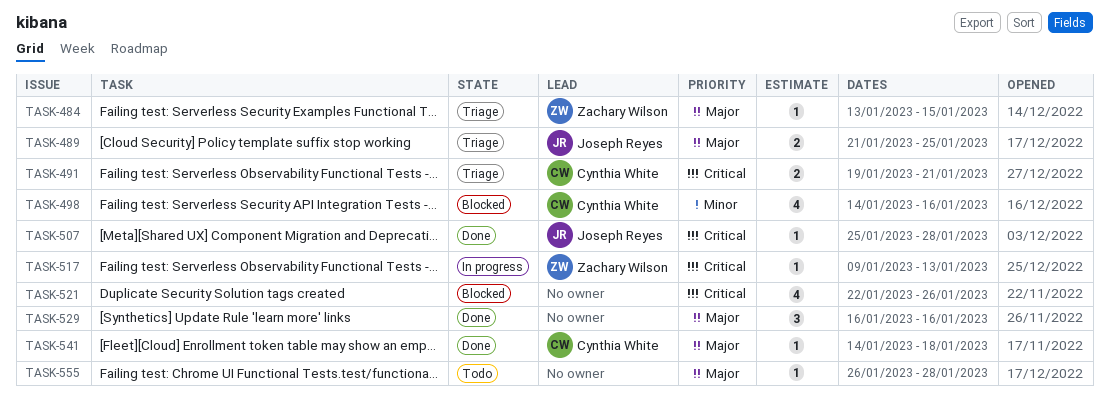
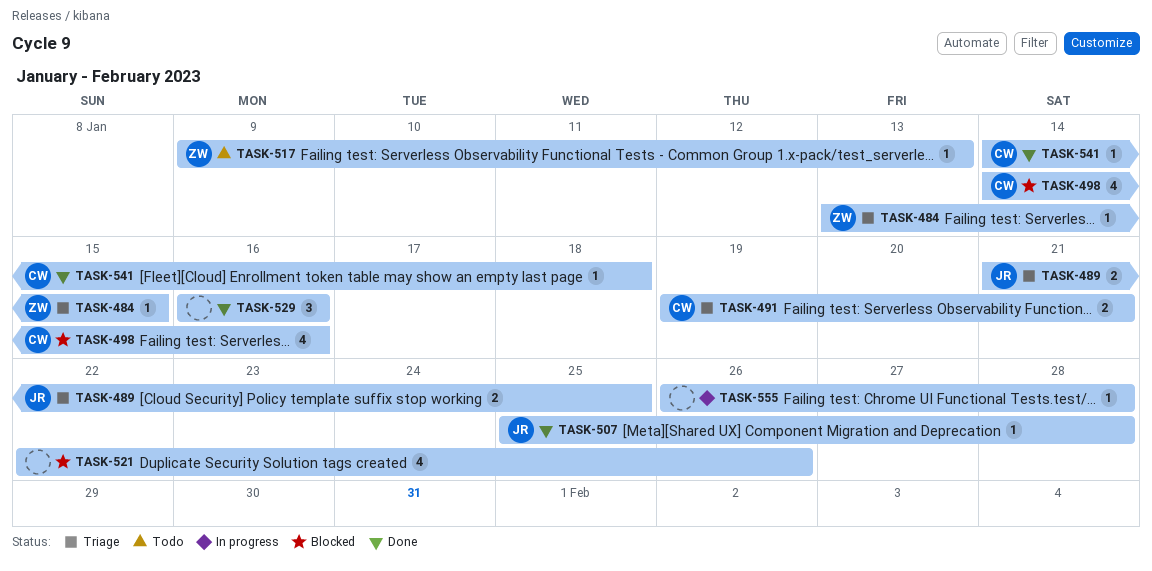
TASK-517, status: In progress -> Todo
TASK-555, status: Todo -> In progress

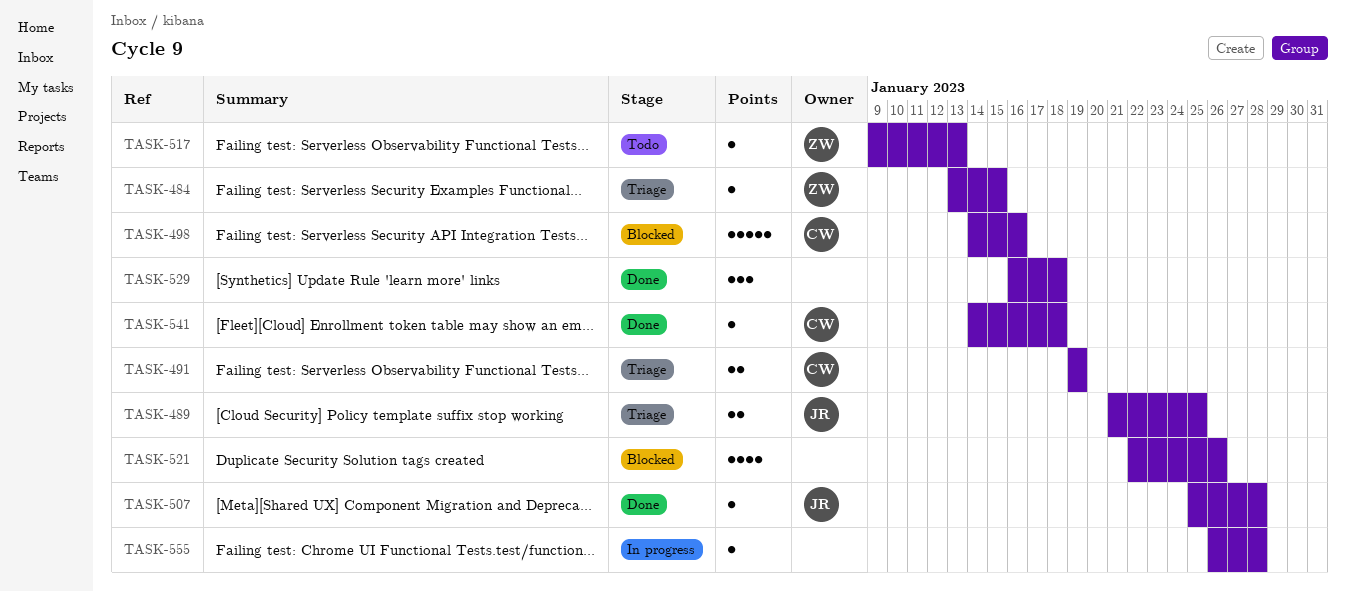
TASK-491, due: Jan 21 -> Jan 19
TASK-498, estimate: 4 -> 5
TASK-529, due: Jan 16 -> Jan 18

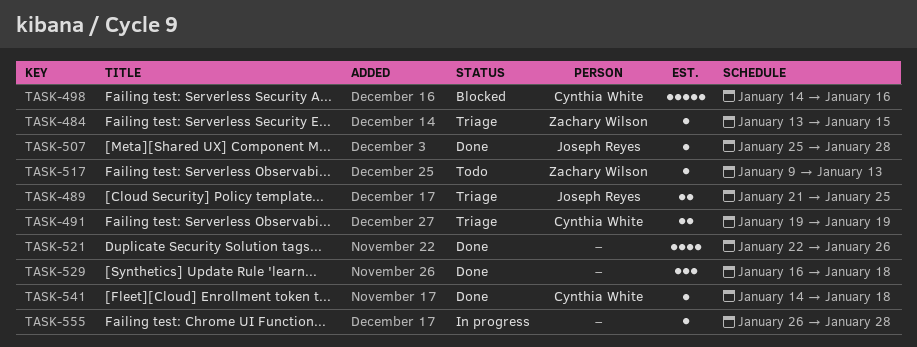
TASK-521, status: Blocked -> Done

